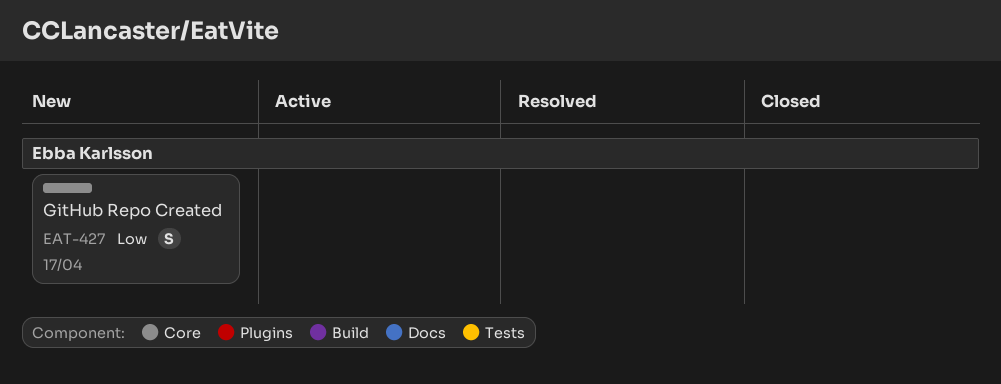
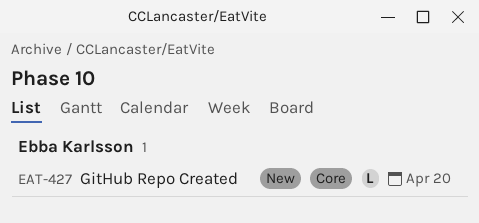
EAT-427, estimate: S -> L
EAT-427, due: Apr 17 -> Apr 20

